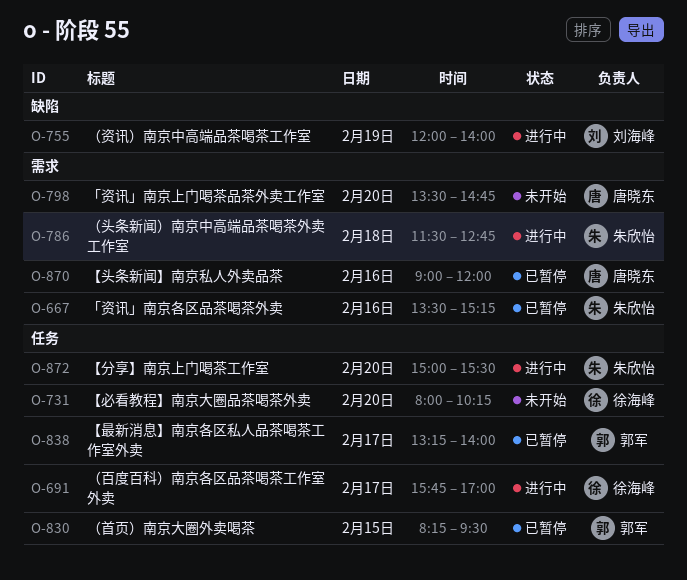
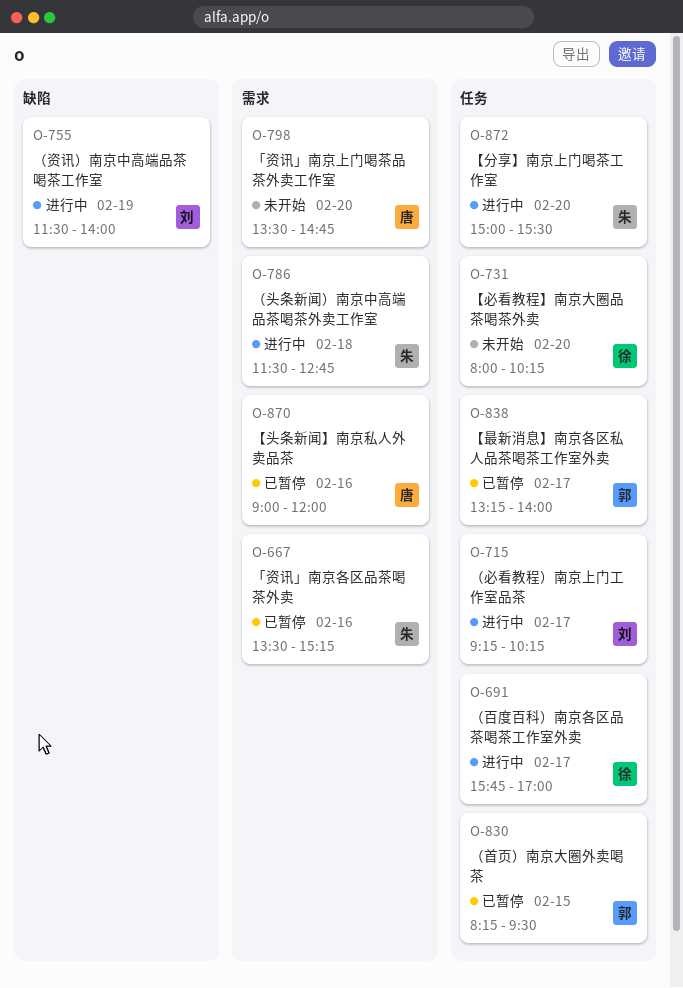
O-715: none -> present
O-755, begins: 12:00 -> 11:30

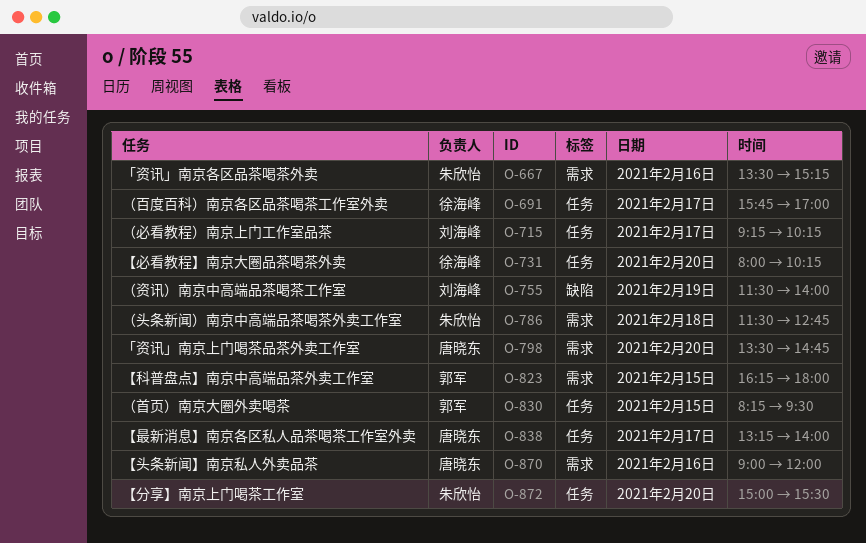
O-823: none -> present
O-838, owner: 郭军 -> 唐晓东

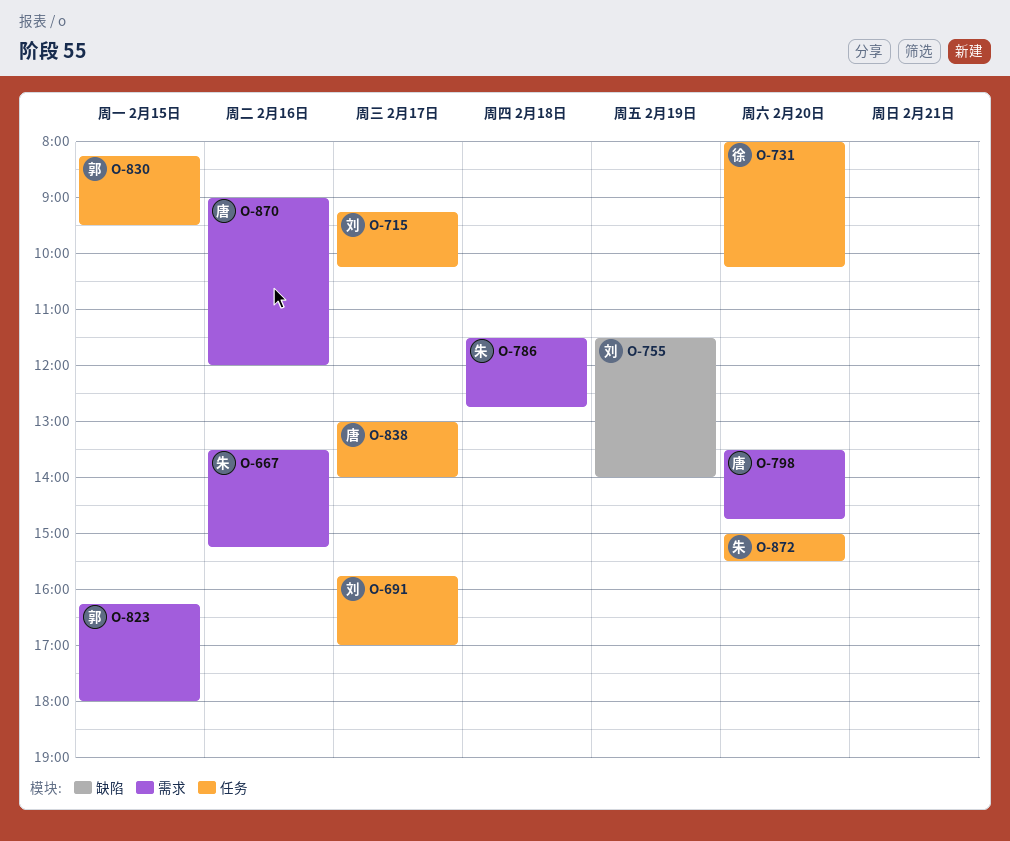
O-691, owner: 徐海峰 -> 刘海峰
O-838, begins: 13:15 -> 13:00

